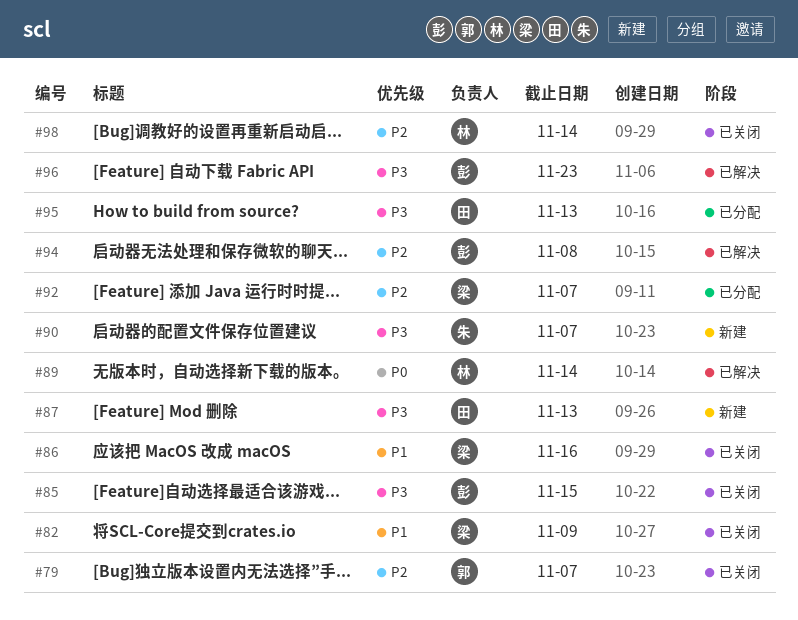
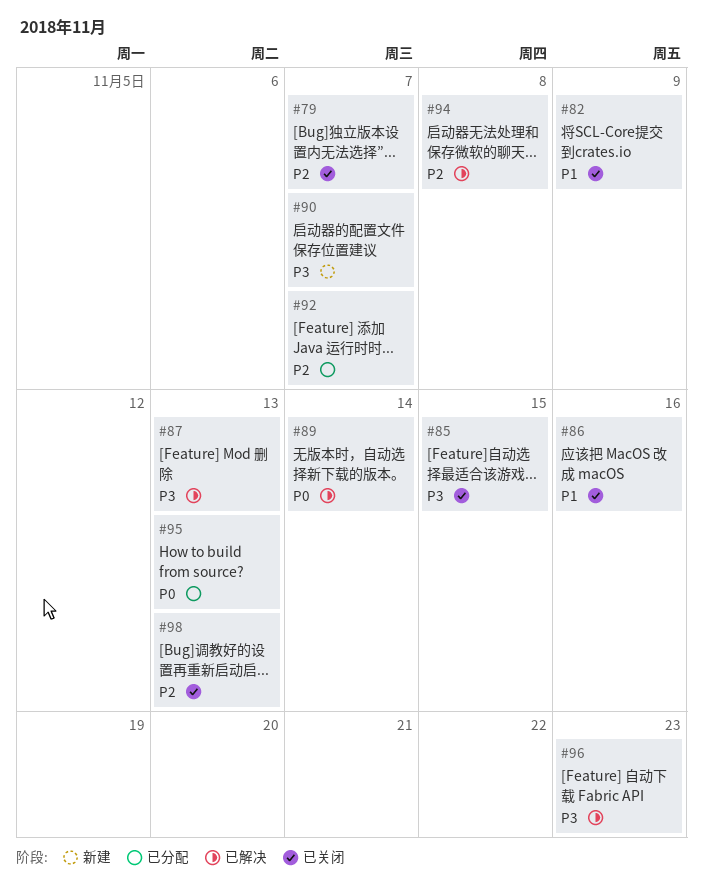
#87, status: 新建 -> 已解决
#95, priority: P3 -> P0
#98, due: Nov 14 -> Nov 13

